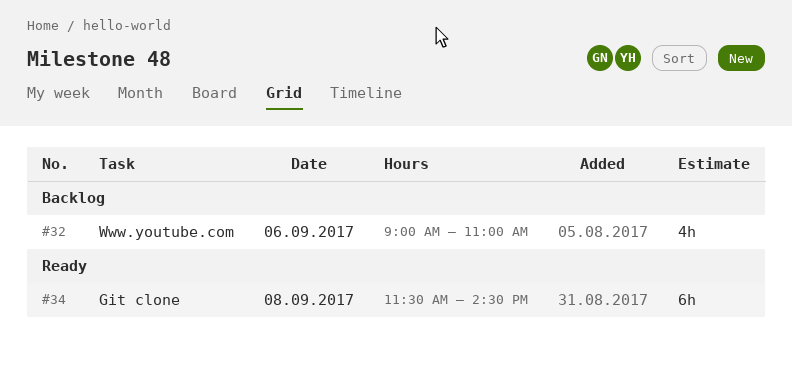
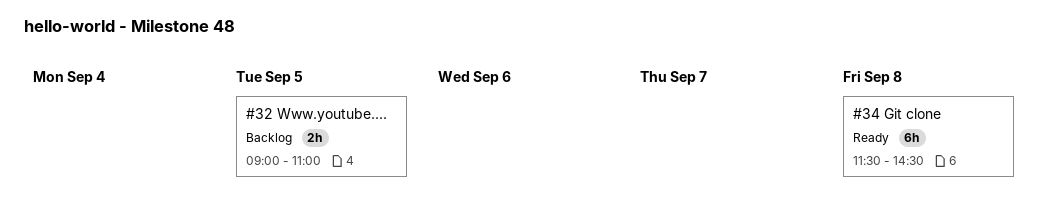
#32, estimate: 4h -> 2h
#32, day: Sep 6 -> Sep 5

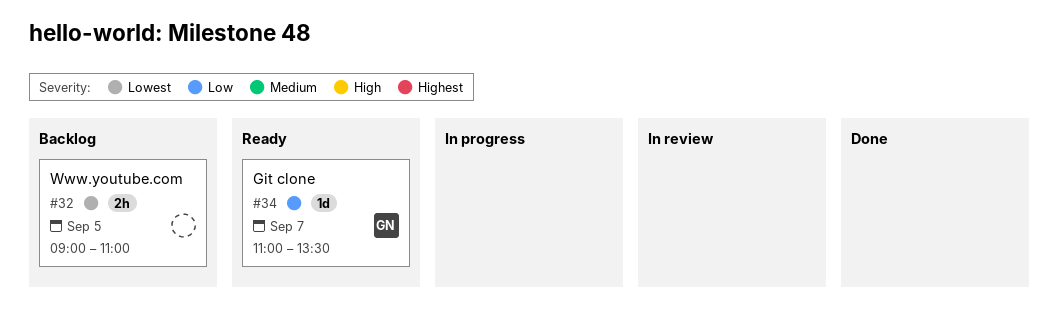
#34, estimate: 6h -> 1d
#34, day: Sep 8 -> Sep 7
#34, begins: 11:30 -> 11:00
#34, ends: 14:30 -> 13:30

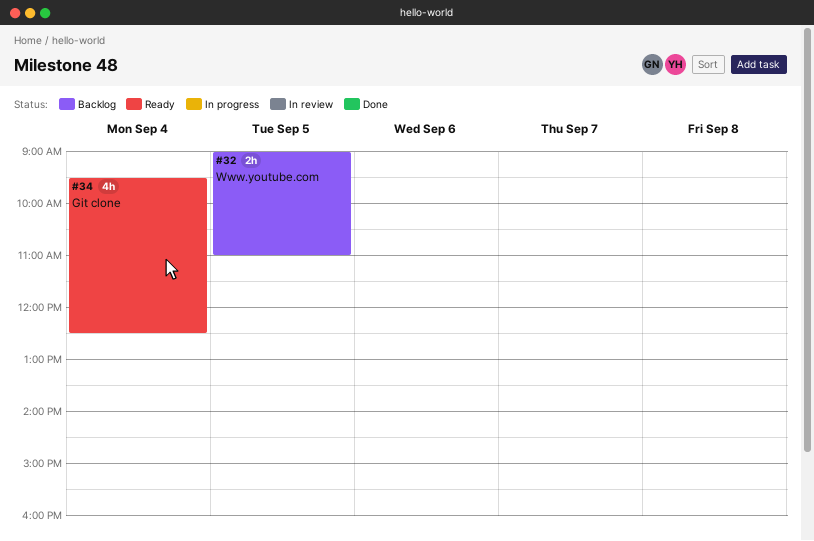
#34, estimate: 1d -> 4h
#34, day: Sep 7 -> Sep 4
#34, begins: 11:00 -> 09:30
#34, ends: 13:30 -> 12:30

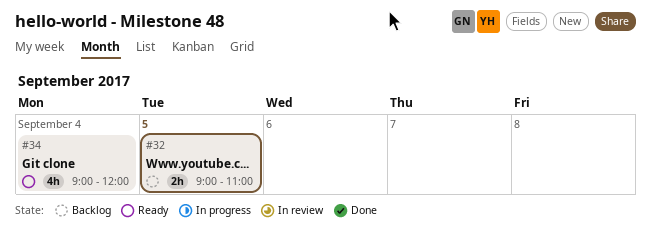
#34, begins: 09:30 -> 09:00
#34, ends: 12:30 -> 12:00

